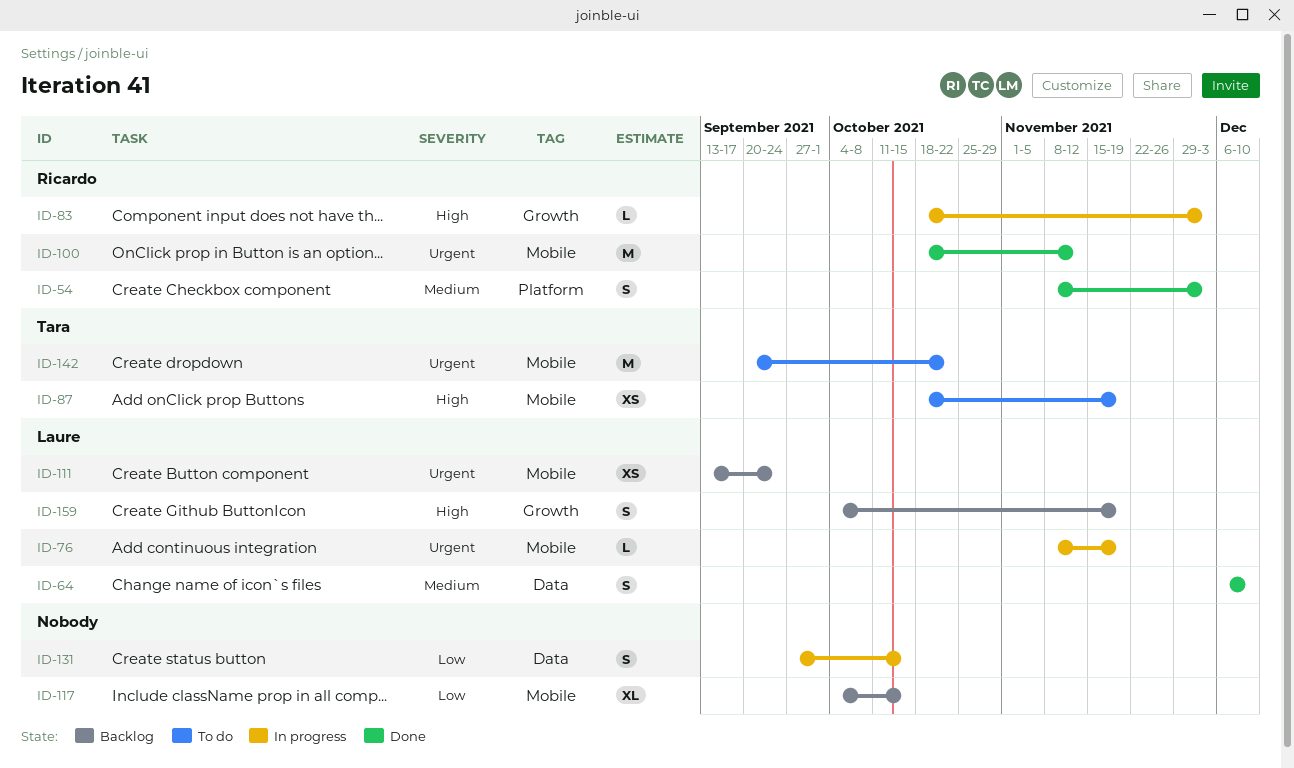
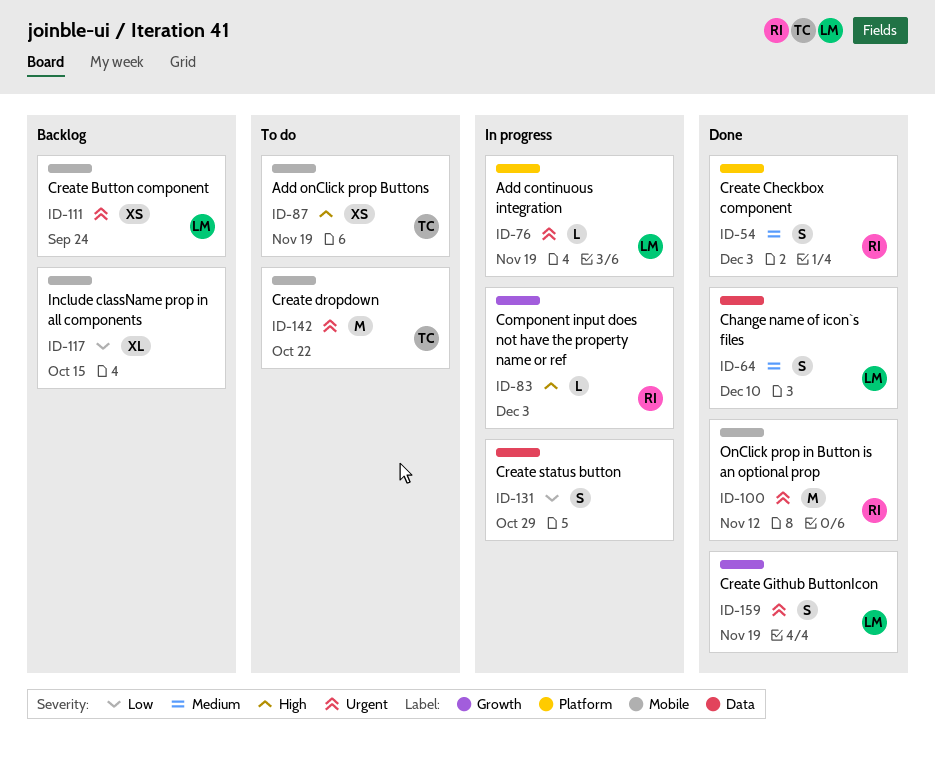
ID-76, label: Mobile -> Platform
ID-131, due: Oct 15 -> Oct 29
ID-159, status: Backlog -> Done
ID-159, priority: High -> Urgent

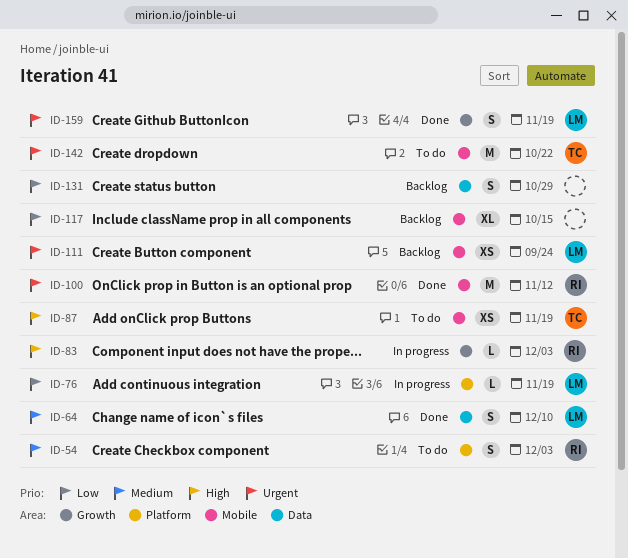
ID-54, status: Done -> To do
ID-76, priority: Urgent -> Low
ID-131, status: In progress -> Backlog

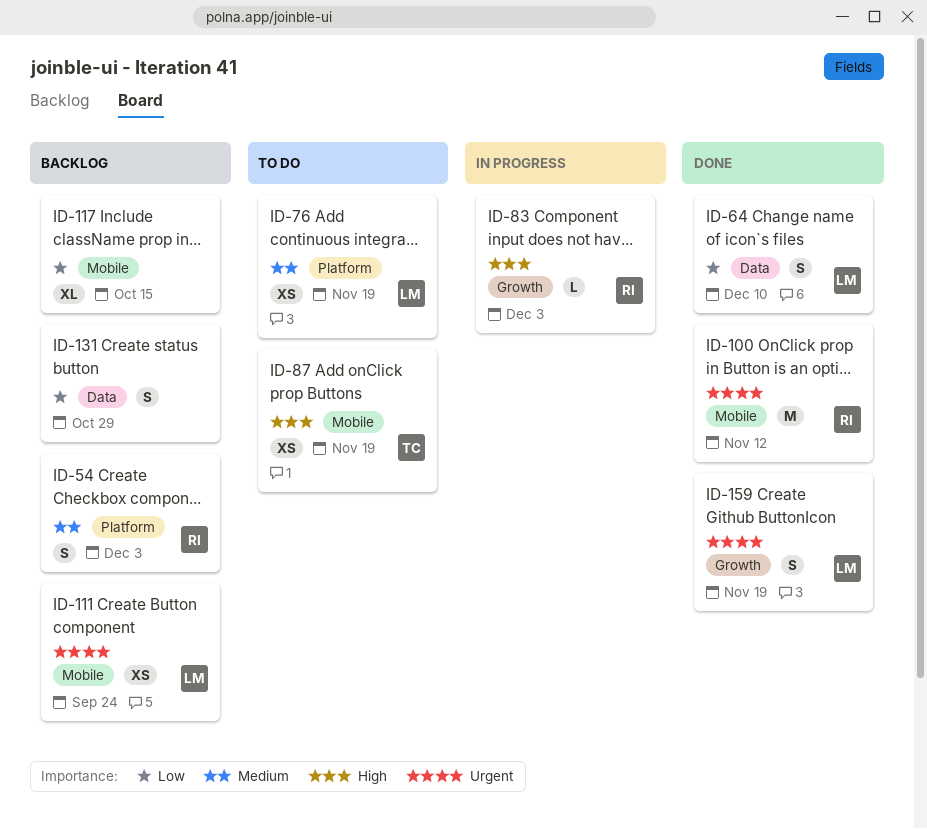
ID-54, status: To do -> Backlog
ID-64, priority: Medium -> Low
ID-76, status: In progress -> To do
ID-76, priority: Low -> Medium
ID-76, estimate: L -> XS
ID-142: present -> none

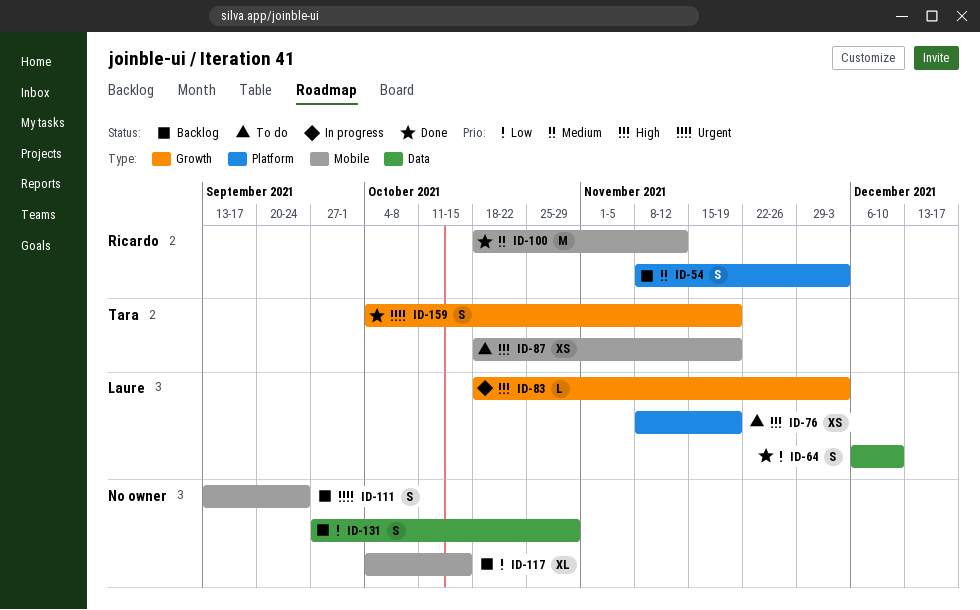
ID-76, priority: Medium -> High
ID-83, owner: Ricardo -> Laure
ID-100, priority: Urgent -> Medium
ID-111, owner: Laure -> none
ID-111, estimate: XS -> S
ID-159, owner: Laure -> Tara

